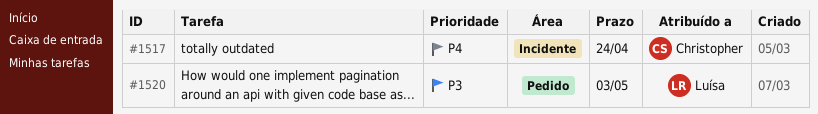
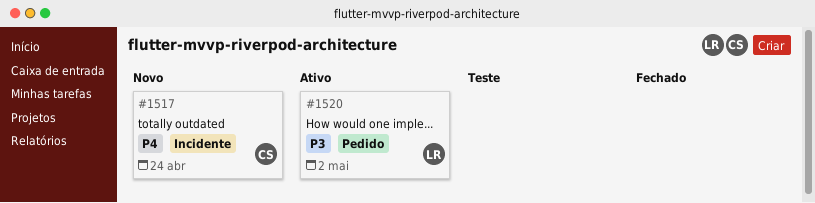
#1520, due: May 3 -> May 2

